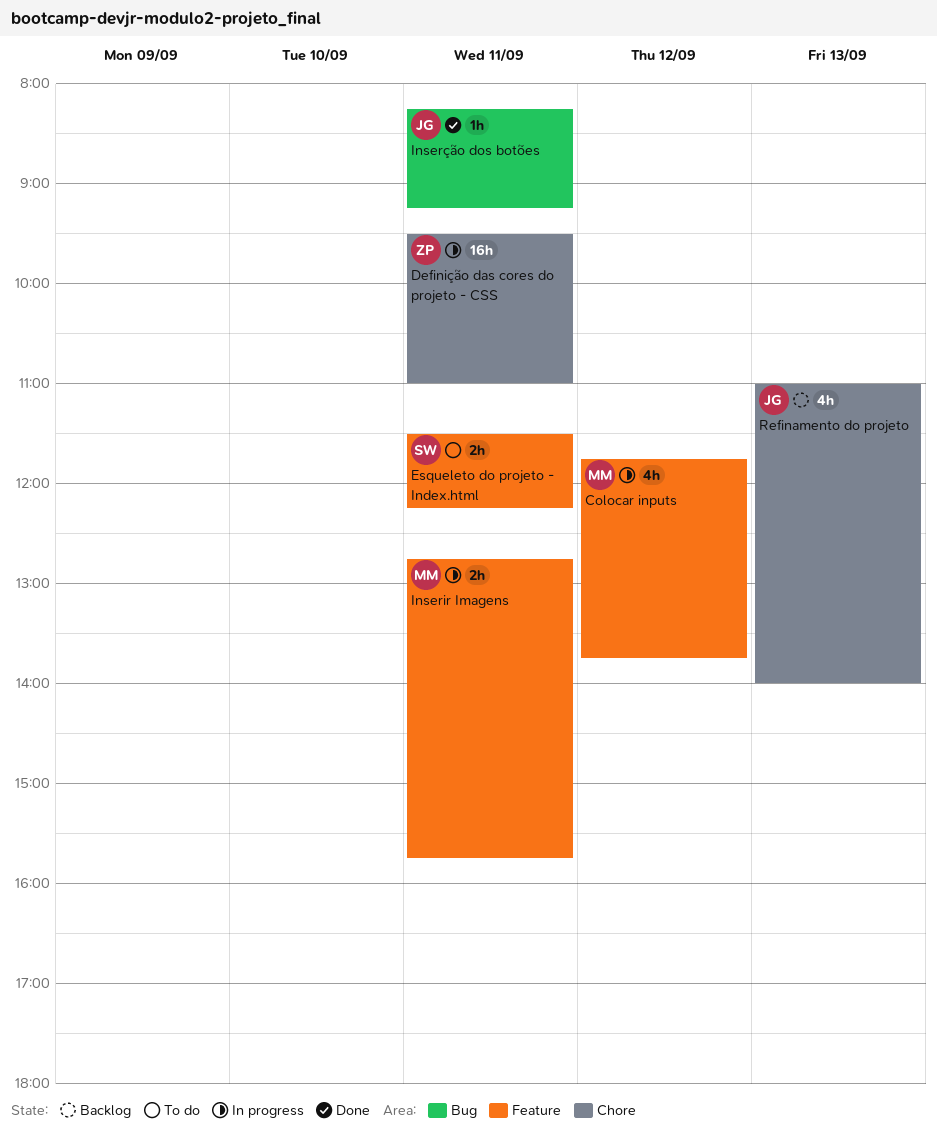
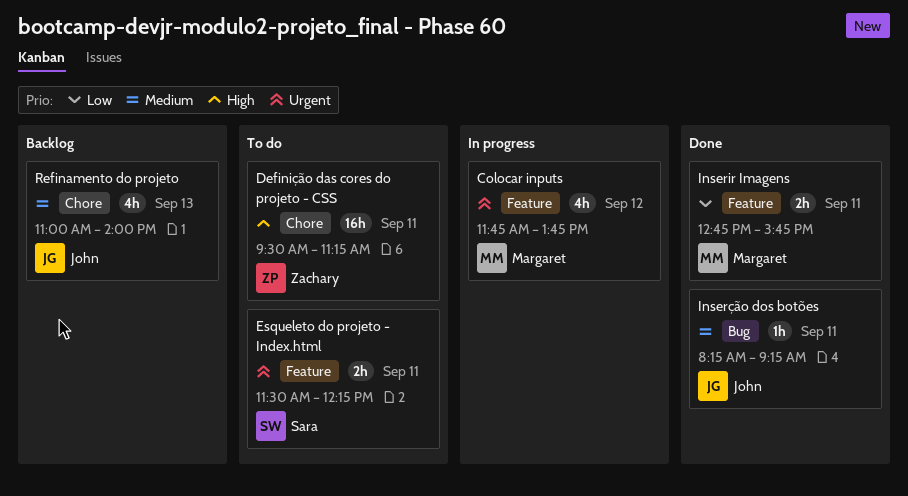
Definição das cores do projeto - CSS, status: In progress -> To do
Definição das cores do projeto - CSS, ends: 11:00 -> 11:15
Inserir Imagens, status: In progress -> Done

